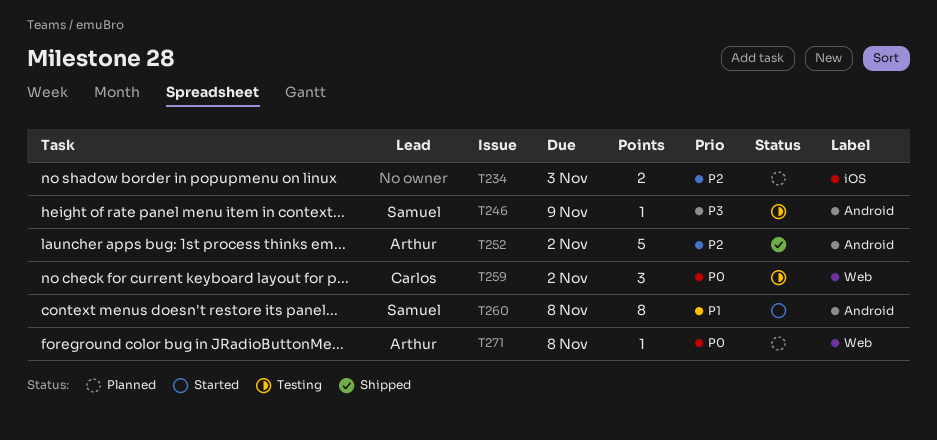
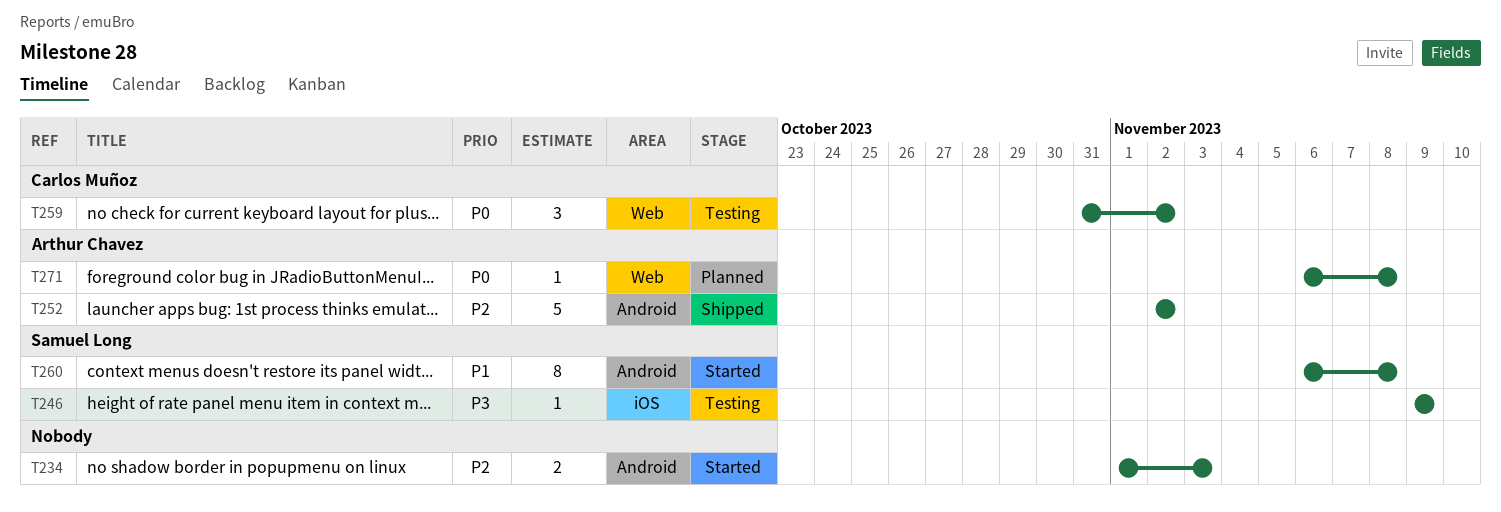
T234, status: Planned -> Started
T234, label: iOS -> Android
T246, label: Android -> iOS

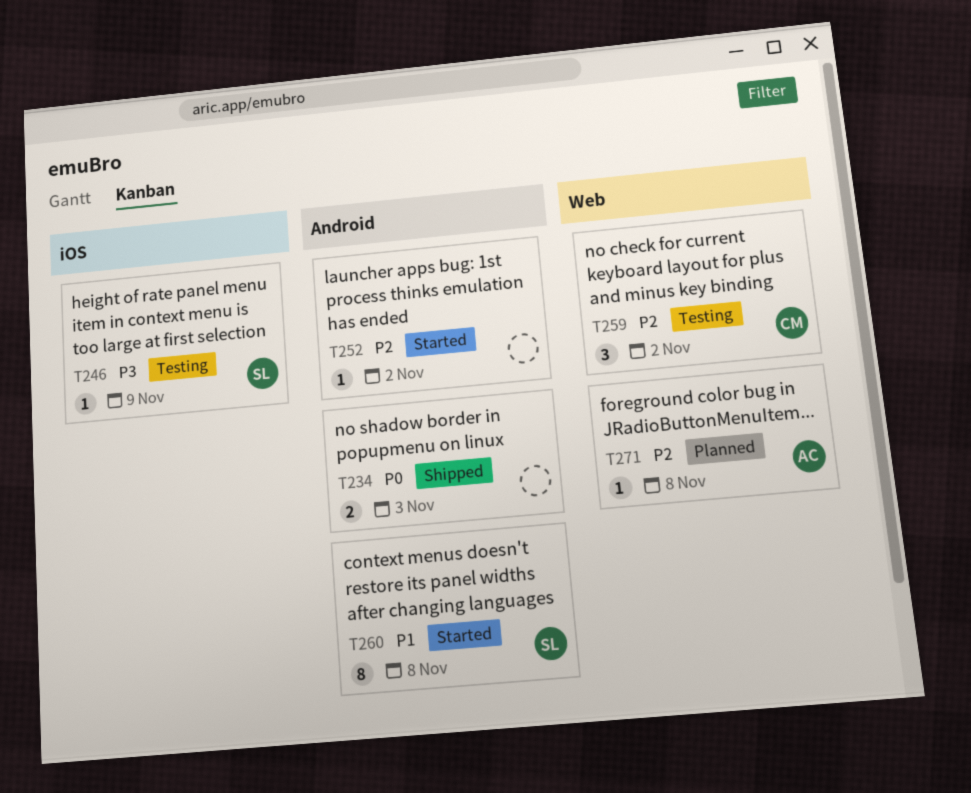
T234, status: Started -> Shipped
T234, priority: P2 -> P0
T252, status: Shipped -> Started
T252, owner: Arthur Chavez -> none
T252, estimate: 5 -> 1
T259, priority: P0 -> P2
T271, priority: P0 -> P2

